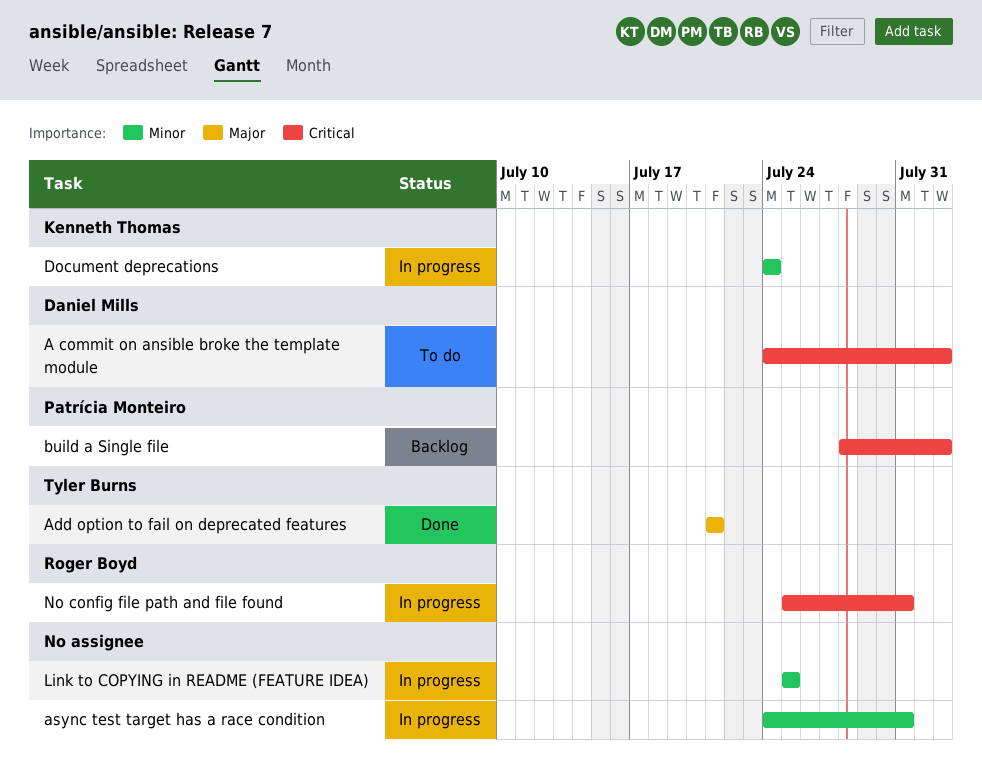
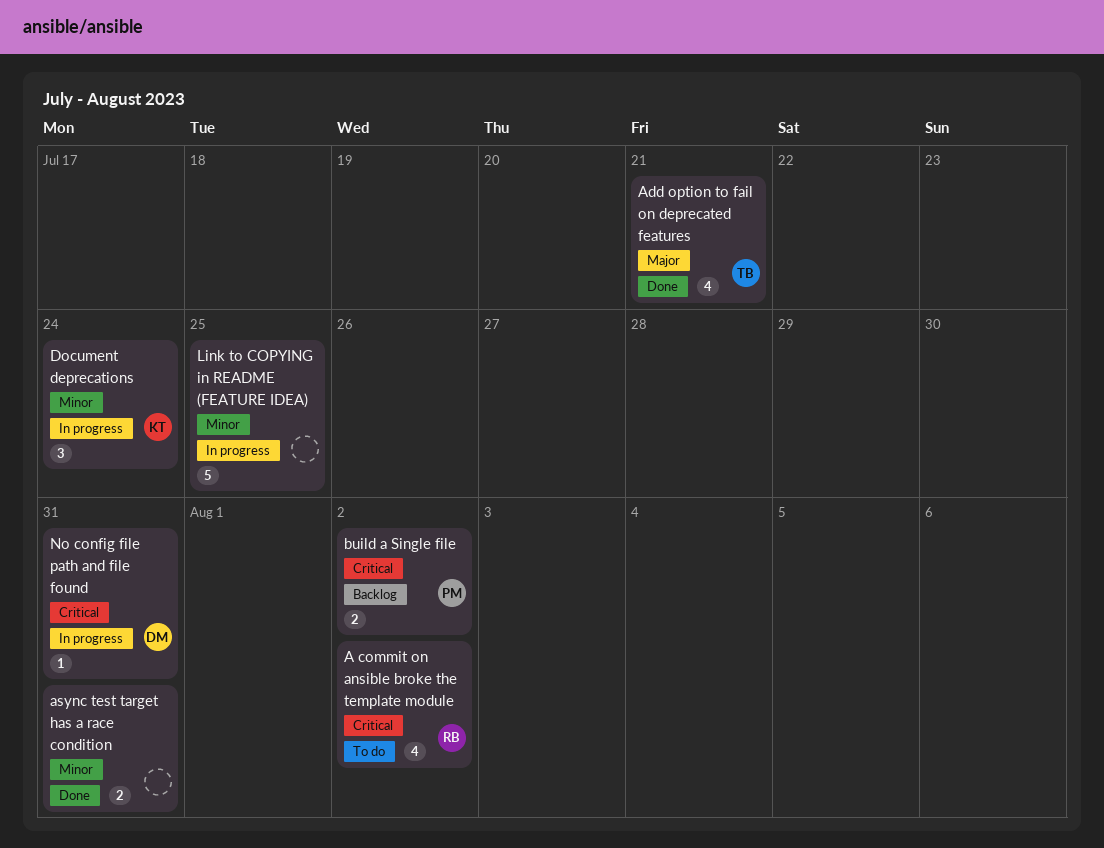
A commit on ansible broke the template module, owner: Daniel Mills -> Roger Boyd
async test target has a race condition, status: In progress -> Done
No config file path and file found, owner: Roger Boyd -> Daniel Mills

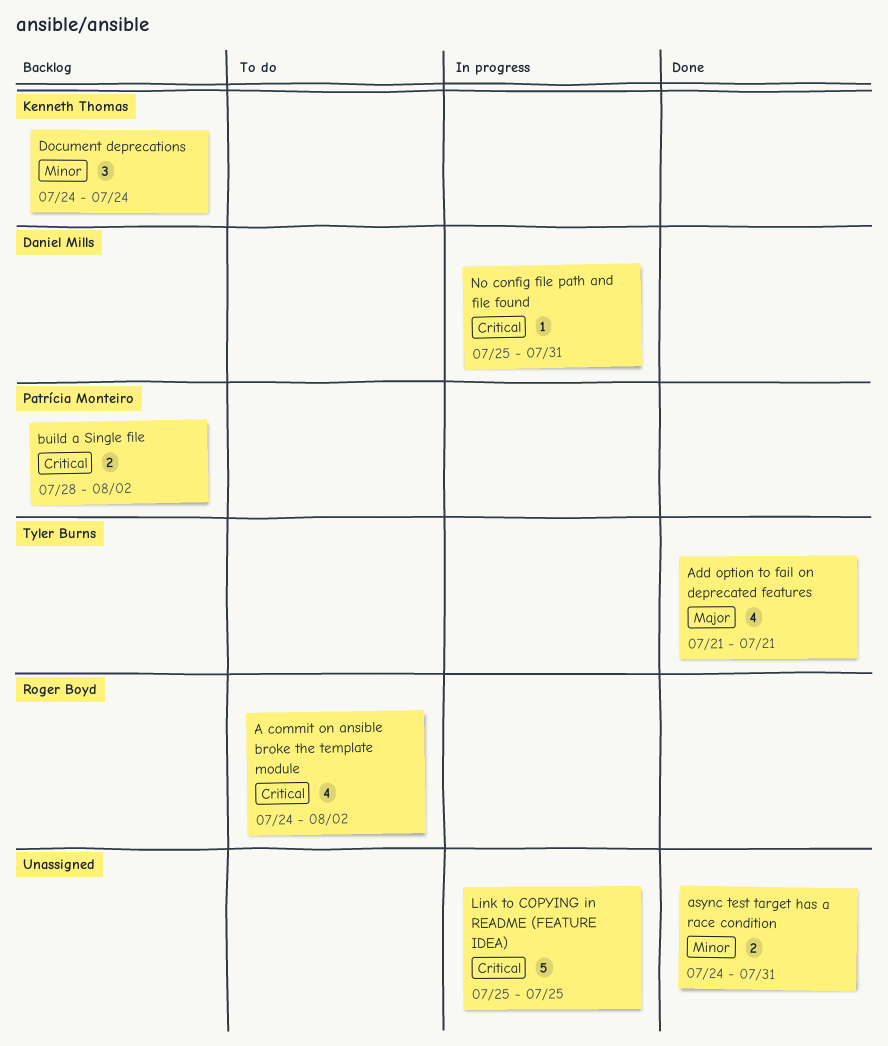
Document deprecations, status: In progress -> Backlog
Link to COPYING in README (FEATURE IDEA), priority: Minor -> Critical

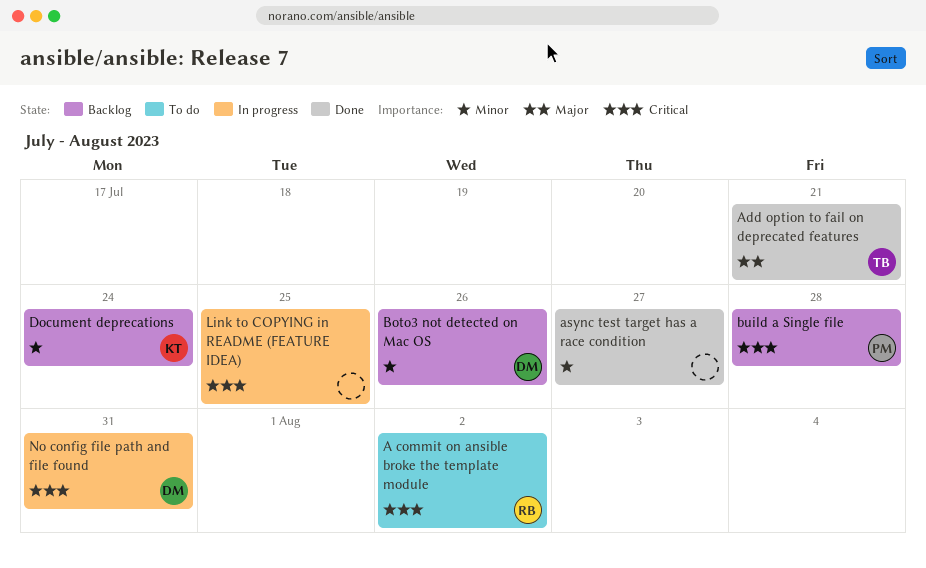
async test target has a race condition, due: Jul 31 -> Jul 27
Boto3 not detected on Mac OS: none -> present
build a Single file, due: Aug 2 -> Jul 28

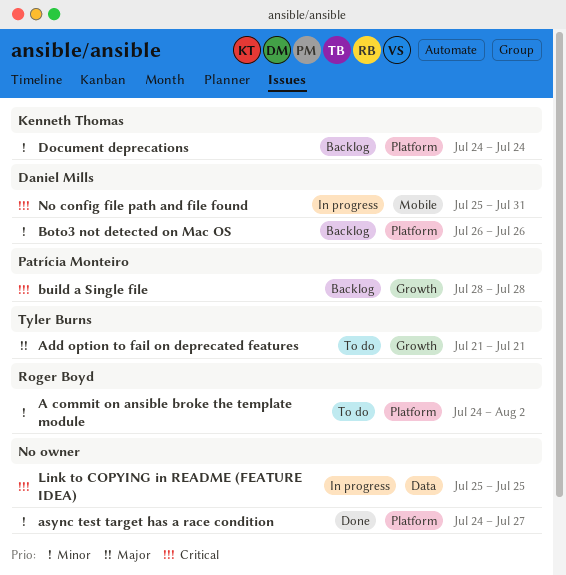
A commit on ansible broke the template module, priority: Critical -> Minor
Add option to fail on deprecated features, status: Done -> To do

